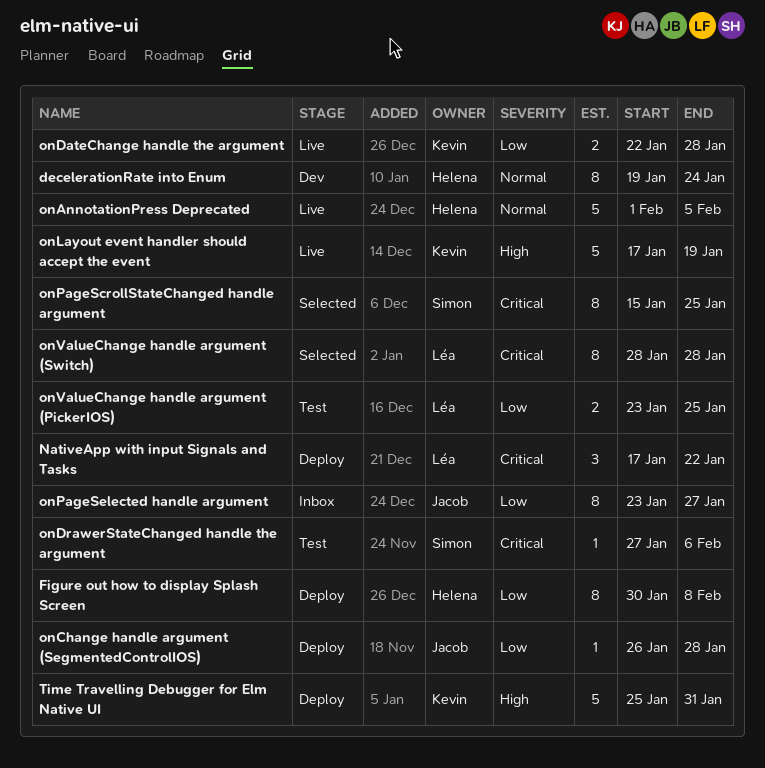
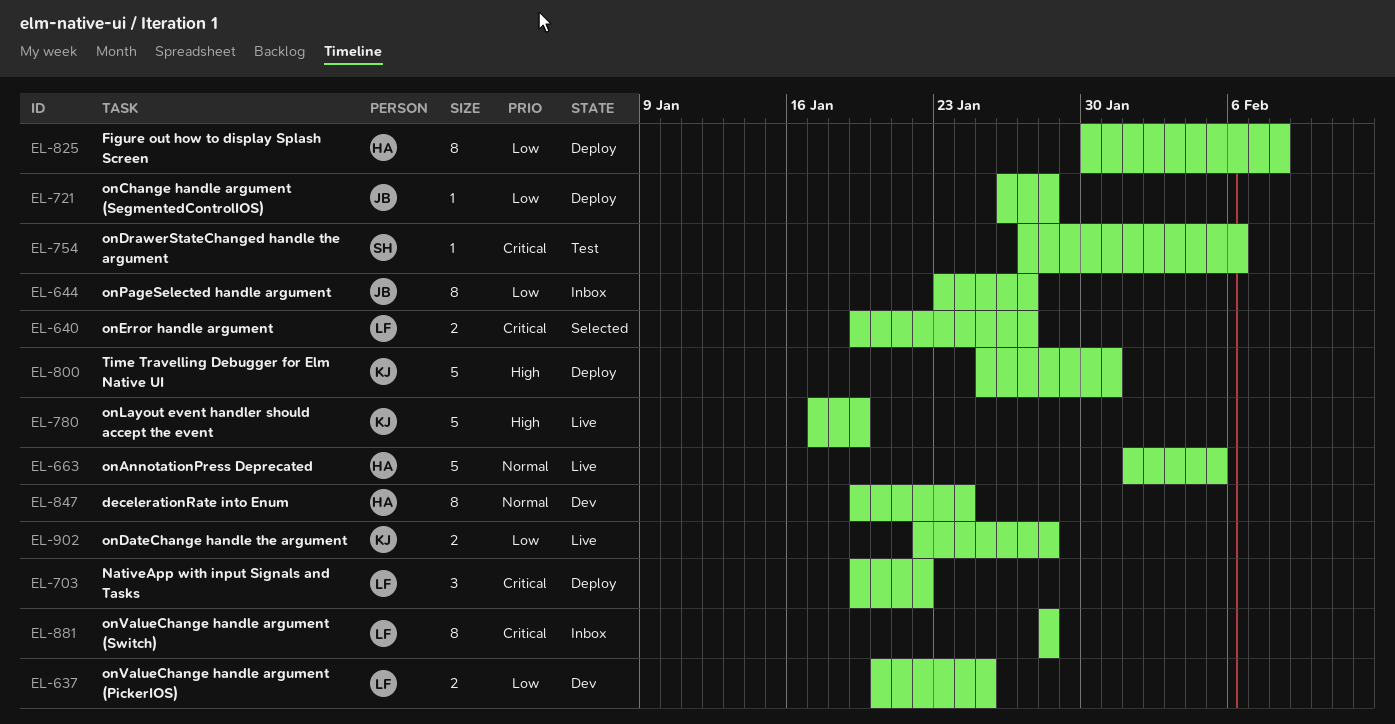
NativeApp with input Signals and Tasks, start: Jan 17 -> Jan 19
onError handle argument: none -> present
onPageScrollStateChanged handle argument: present -> none
onValueChange handle argument (PickerIOS), status: Test -> Dev
onValueChange handle argument (PickerIOS), start: Jan 23 -> Jan 20
onValueChange handle argument (Switch), status: Selected -> Inbox

